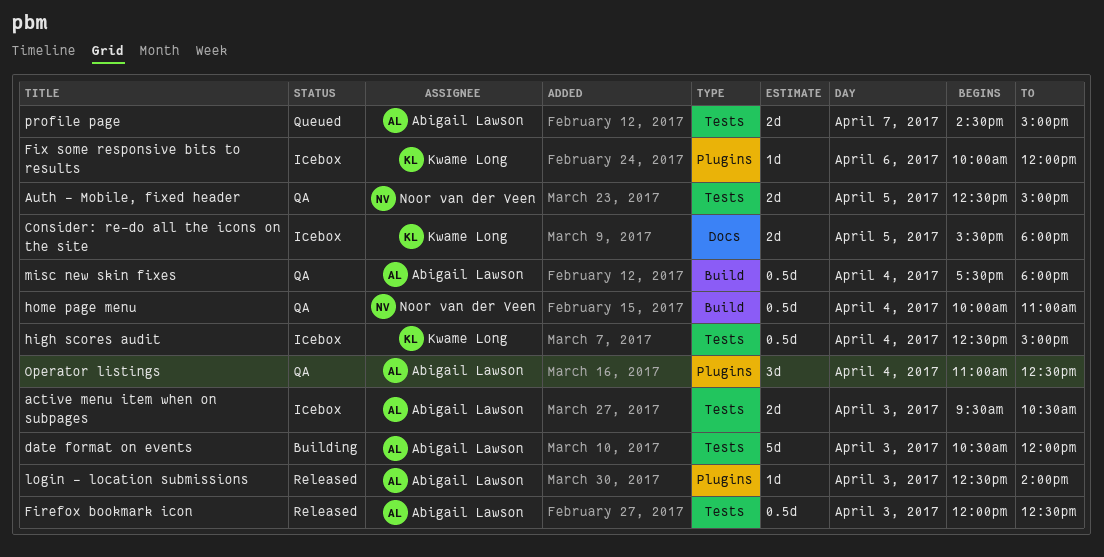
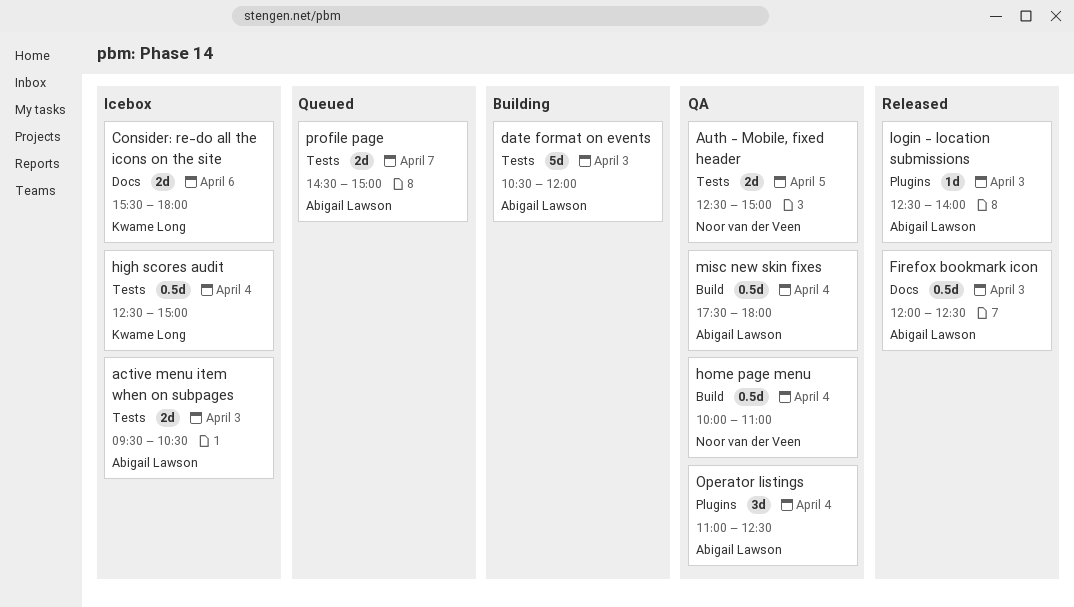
Consider: re-do all the icons on the site, day: Apr 5 -> Apr 6
Firefox bookmark icon, label: Tests -> Docs
Fix some responsive bits to results: present -> none

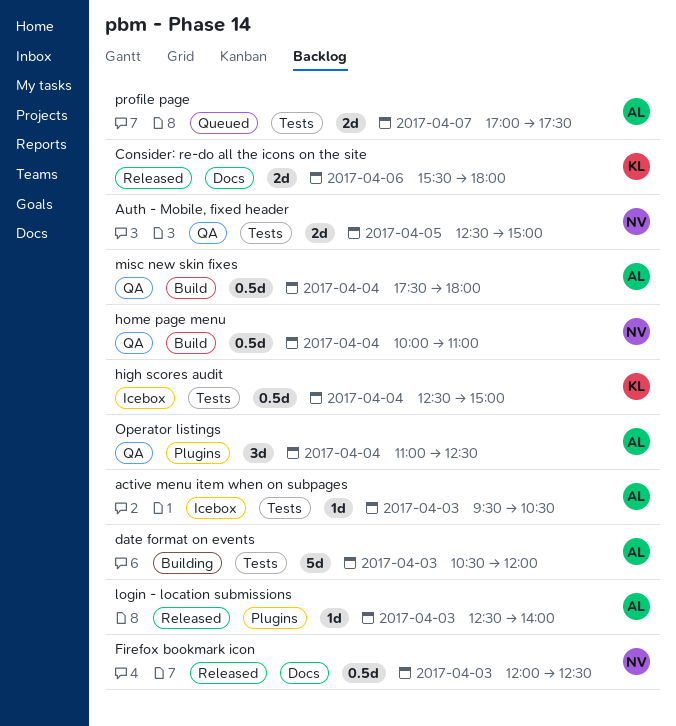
active menu item when on subpages, estimate: 2d -> 1d
Consider: re-do all the icons on the site, status: Icebox -> Released
Firefox bookmark icon, owner: Abigail Lawson -> Noor van der Veen
profile page, begins: 14:30 -> 17:00
profile page, ends: 15:00 -> 17:30

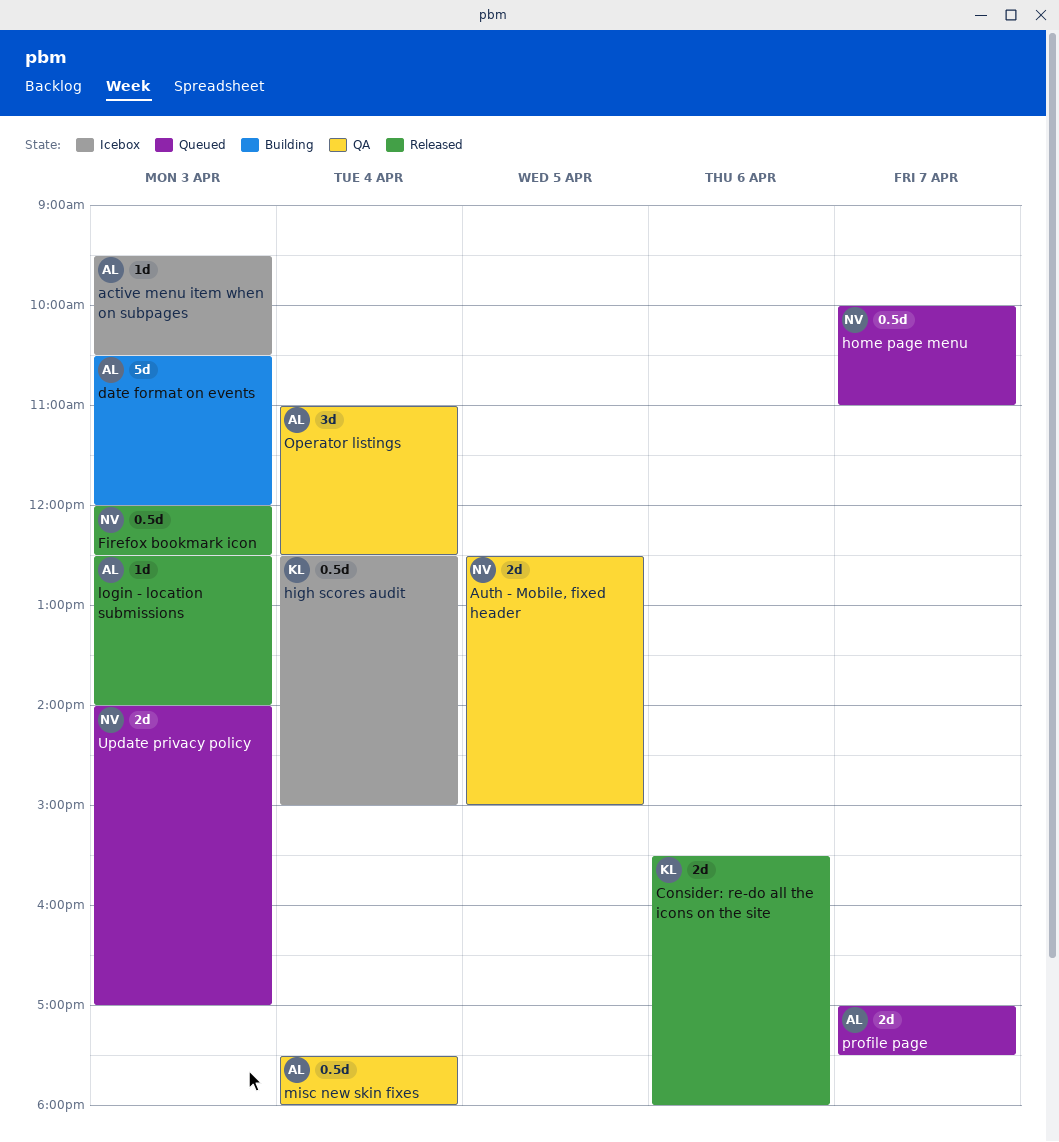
home page menu, status: QA -> Queued
home page menu, day: Apr 4 -> Apr 7
Update privacy policy: none -> present

